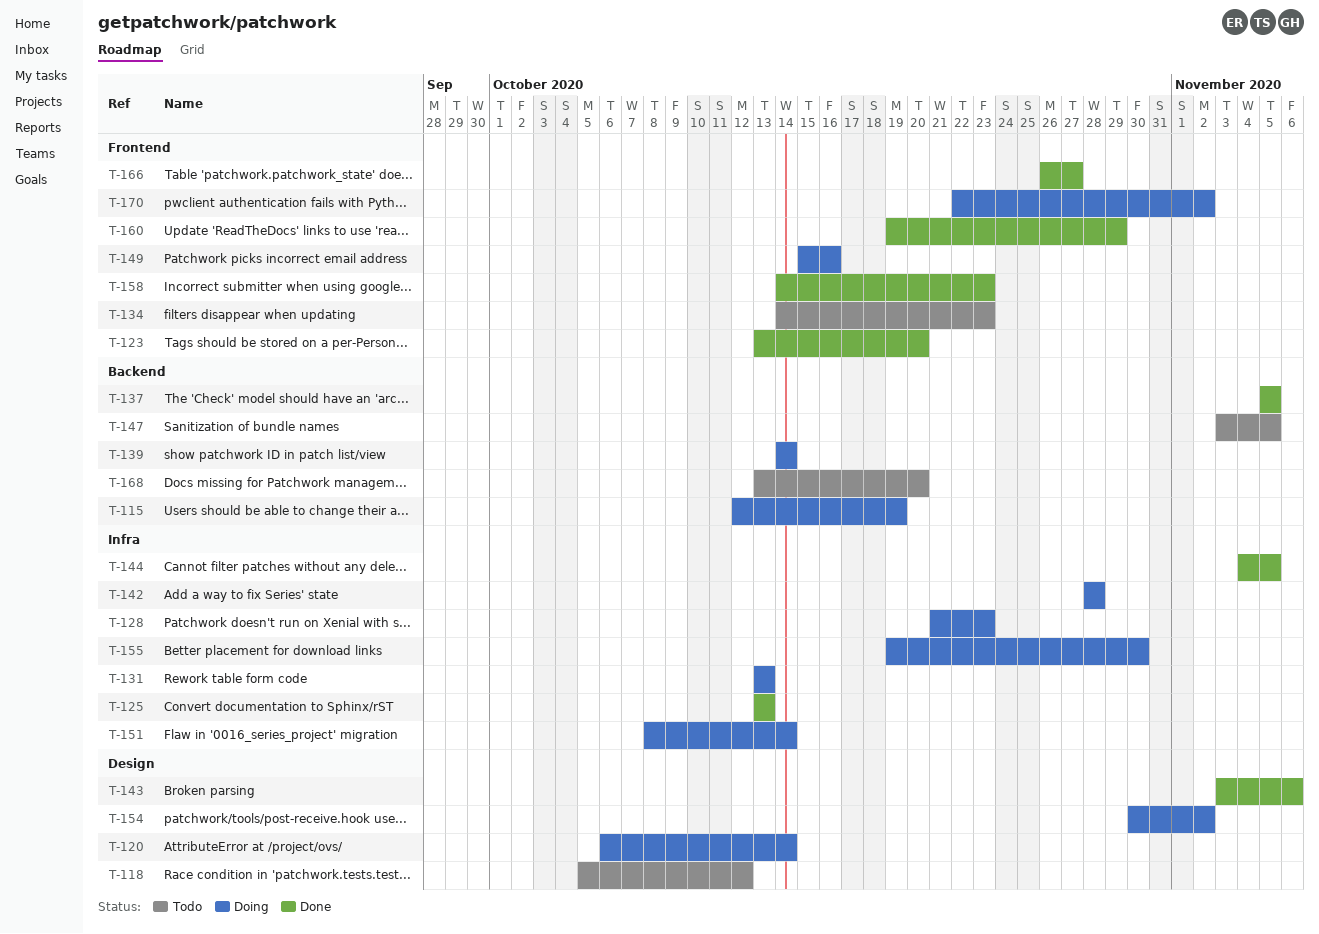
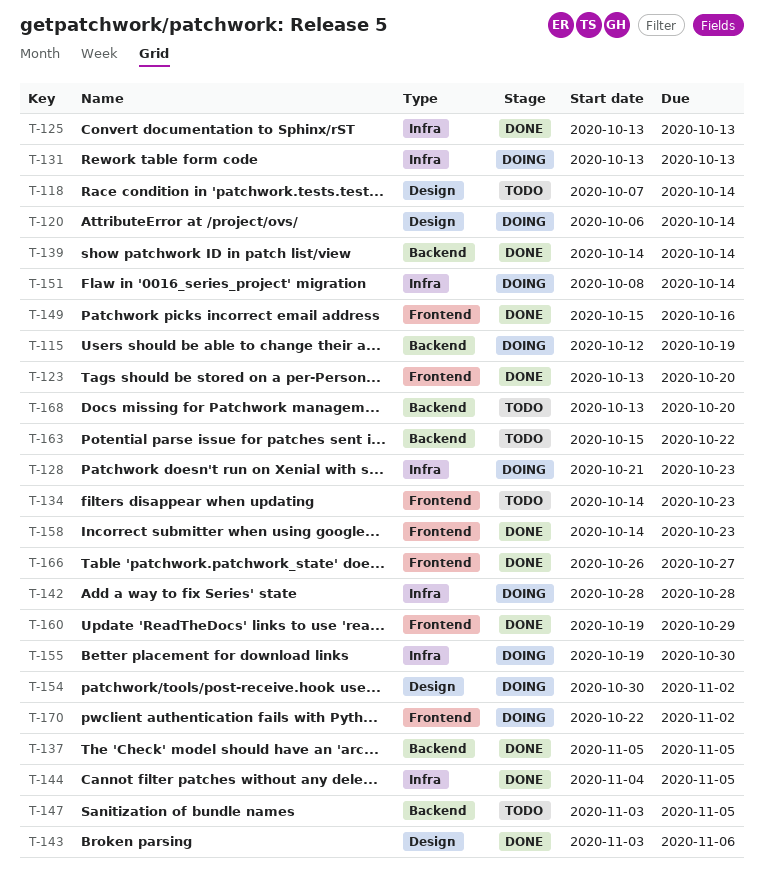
T-118, start: Oct 5 -> Oct 7
T-118, due: Oct 12 -> Oct 14
T-139, status: Doing -> Done
T-149, status: Doing -> Done
T-163: none -> present

